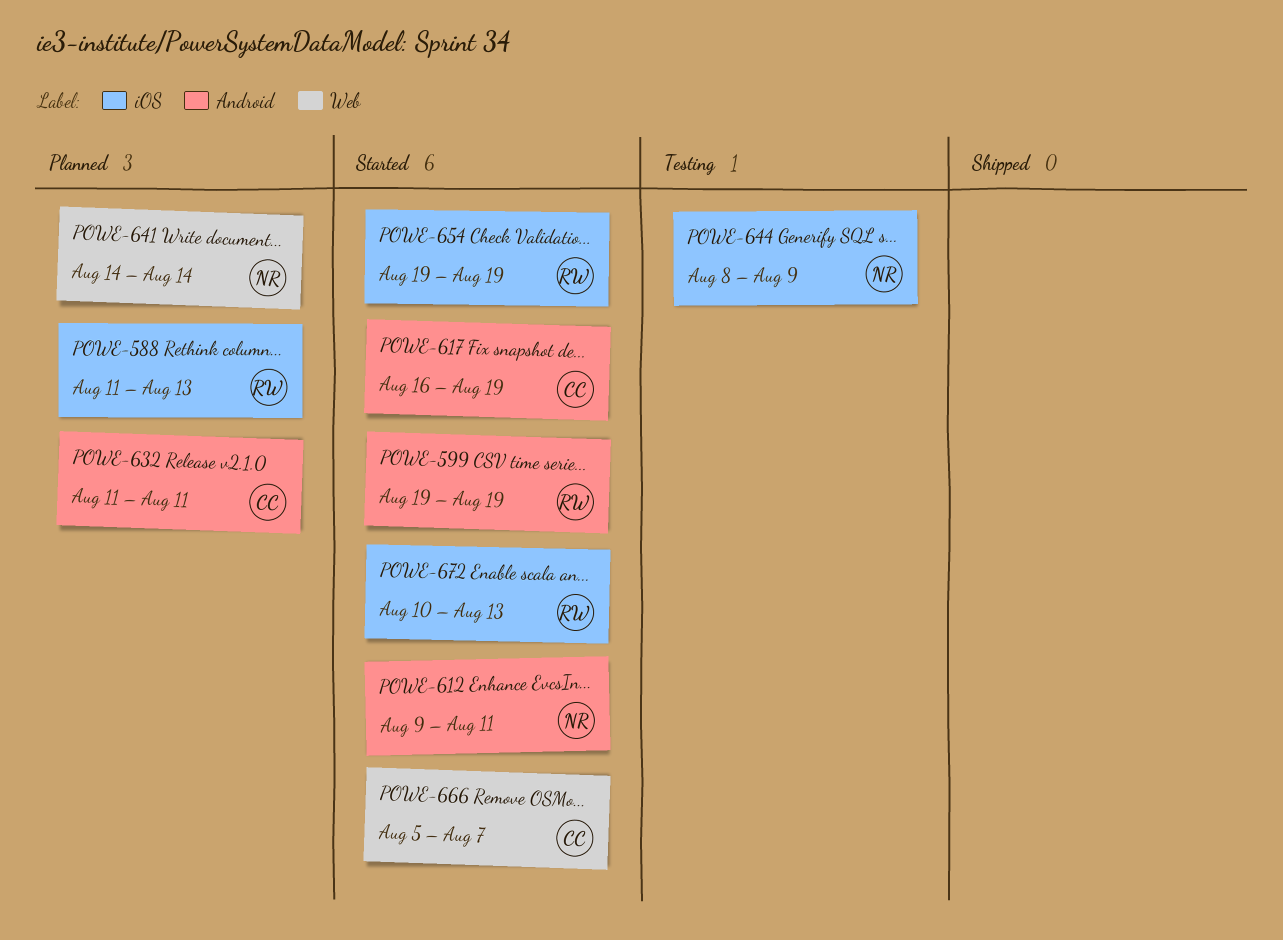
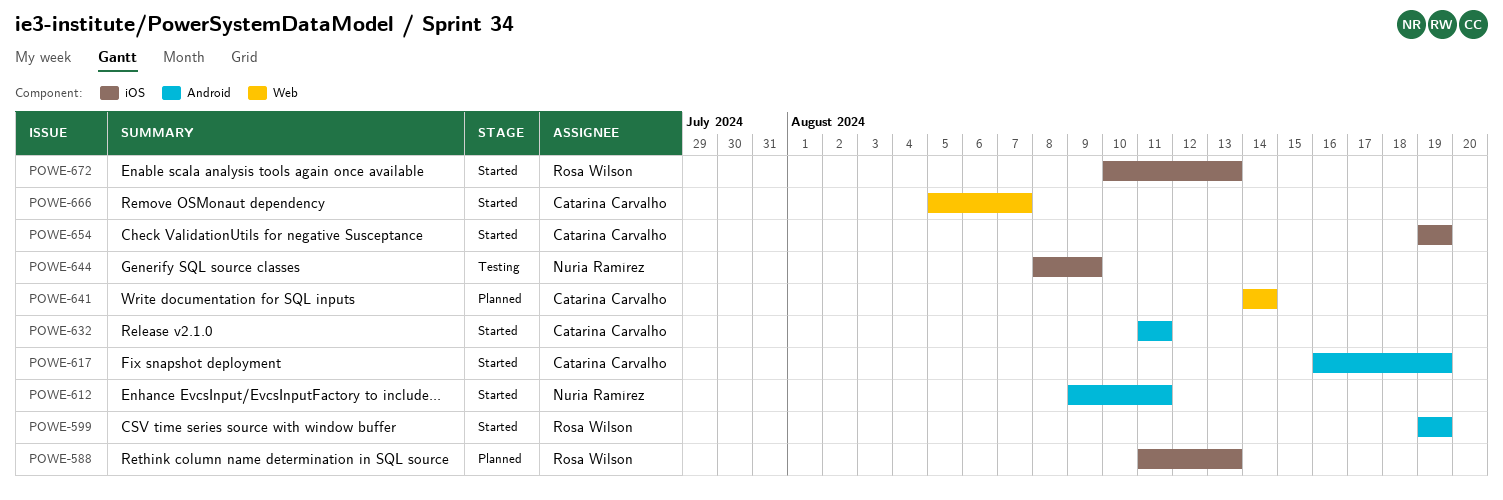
POWE-632, status: Planned -> Started
POWE-641, owner: Nuria Ramírez -> Catarina Carvalho
POWE-654, owner: Rosa Wilson -> Catarina Carvalho

